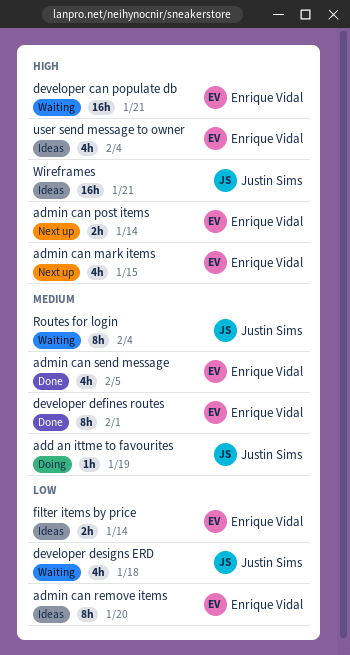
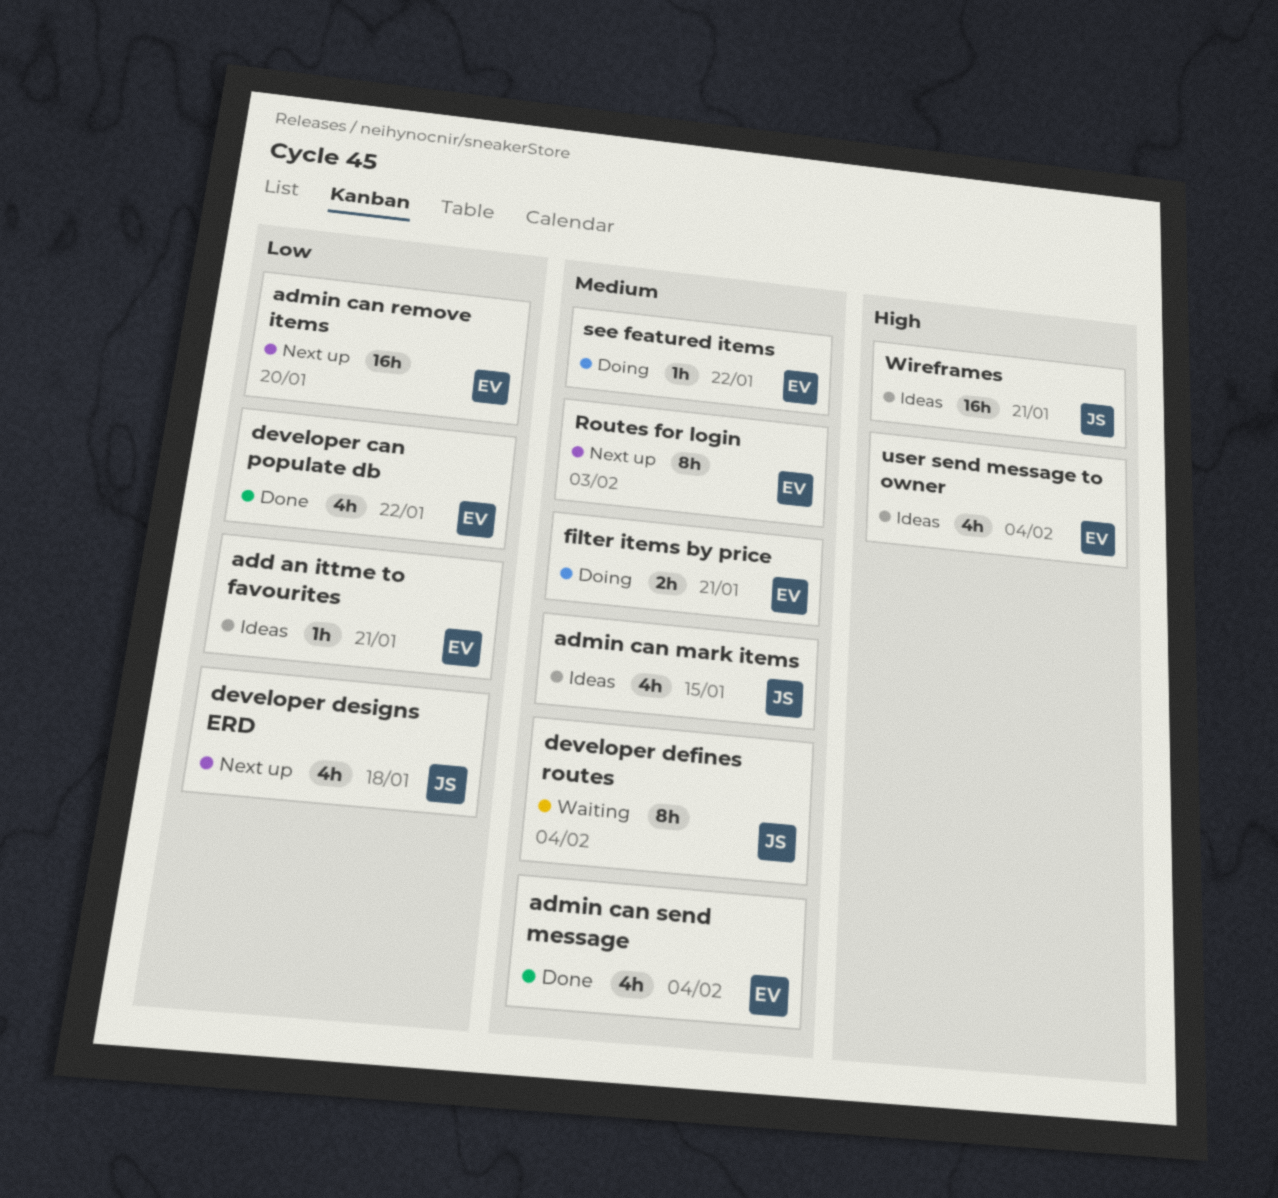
add an ittme to favourites, status: Doing -> Ideas
add an ittme to favourites, owner: Justin Sims -> Enrique Vidal
add an ittme to favourites, priority: Medium -> Low
add an ittme to favourites, due: Jan 19 -> Jan 21
admin can mark items, status: Next up -> Ideas
admin can mark items, owner: Enrique Vidal -> Justin Sims
admin can mark items, priority: High -> Medium
admin can post items: present -> none
admin can remove items, status: Ideas -> Next up
admin can remove items, estimate: 8h -> 16h
admin can send message, due: Feb 5 -> Feb 4
developer can populate db, status: Waiting -> Done
developer can populate db, priority: High -> Low
developer can populate db, estimate: 16h -> 4h
developer can populate db, due: Jan 21 -> Jan 22
developer defines routes, status: Done -> Waiting
developer defines routes, owner: Enrique Vidal -> Justin Sims
developer defines routes, due: Feb 1 -> Feb 4
developer designs ERD, status: Waiting -> Next up
filter items by price, status: Ideas -> Doing
filter items by price, priority: Low -> Medium
filter items by price, due: Jan 14 -> Jan 21
Routes for login, status: Waiting -> Next up
Routes for login, owner: Justin Sims -> Enrique Vidal
Routes for login, due: Feb 4 -> Feb 3
see featured items: none -> present

